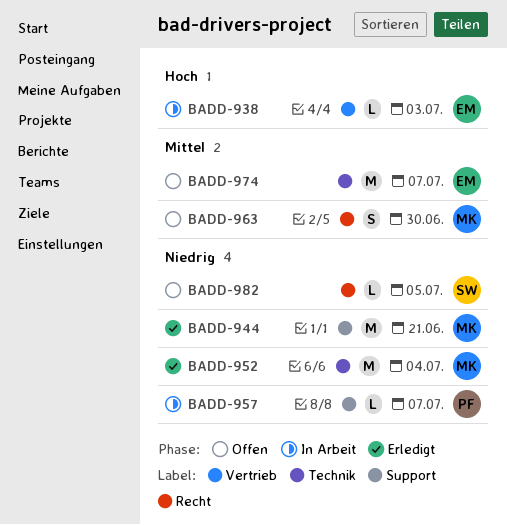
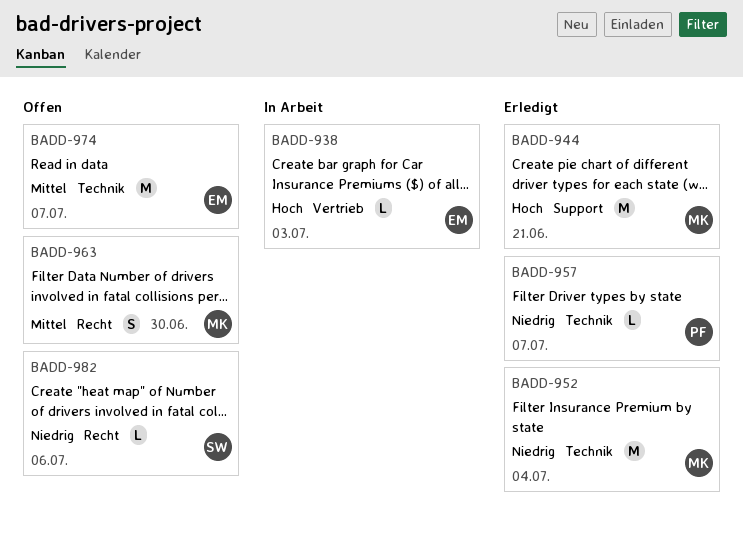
BADD-944, priority: Niedrig -> Hoch
BADD-957, status: In Arbeit -> Erledigt
BADD-957, label: Support -> Technik
BADD-982, due: Jul 5 -> Jul 6

